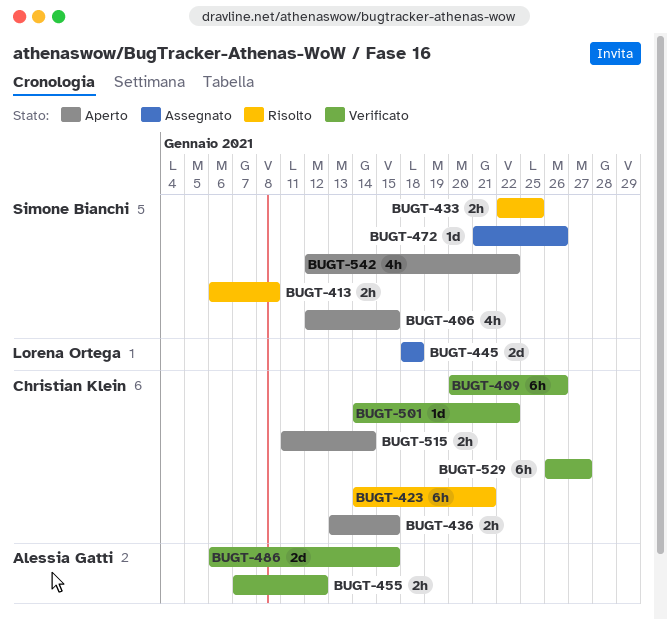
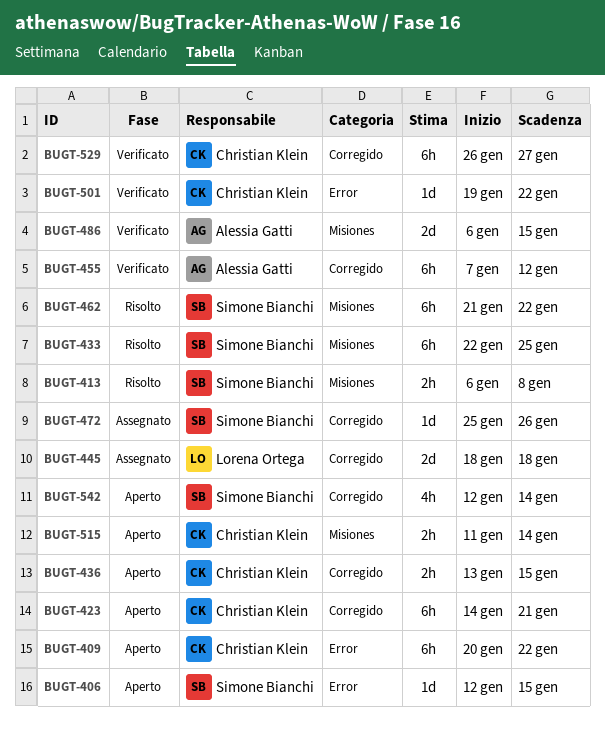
BUGT-406, estimate: 4h -> 1d
BUGT-409, status: Verificato -> Aperto
BUGT-409, due: Jan 26 -> Jan 22
BUGT-423, status: Risolto -> Aperto
BUGT-433, estimate: 2h -> 6h
BUGT-455, estimate: 2h -> 6h
BUGT-462: none -> present
BUGT-472, start: Jan 21 -> Jan 25
BUGT-501, start: Jan 14 -> Jan 19
BUGT-542, due: Jan 22 -> Jan 14

